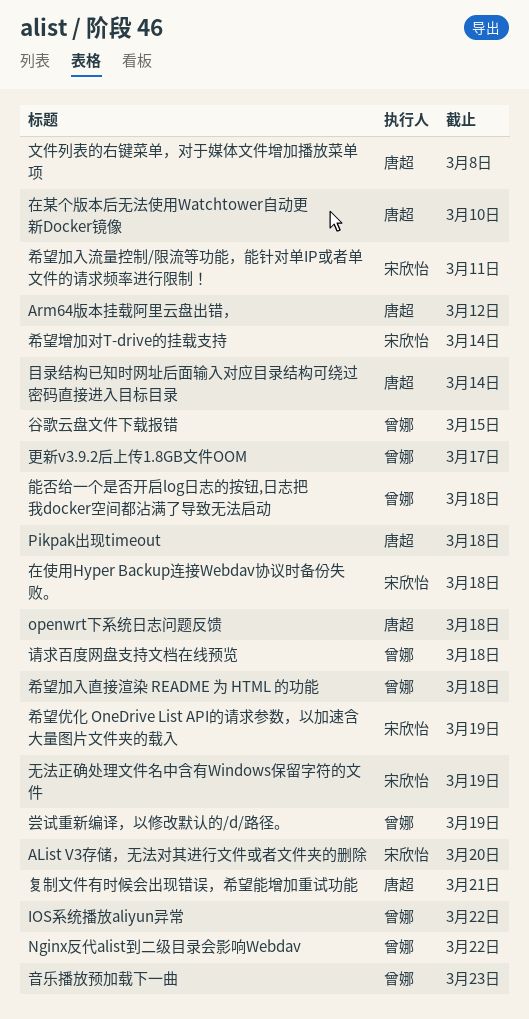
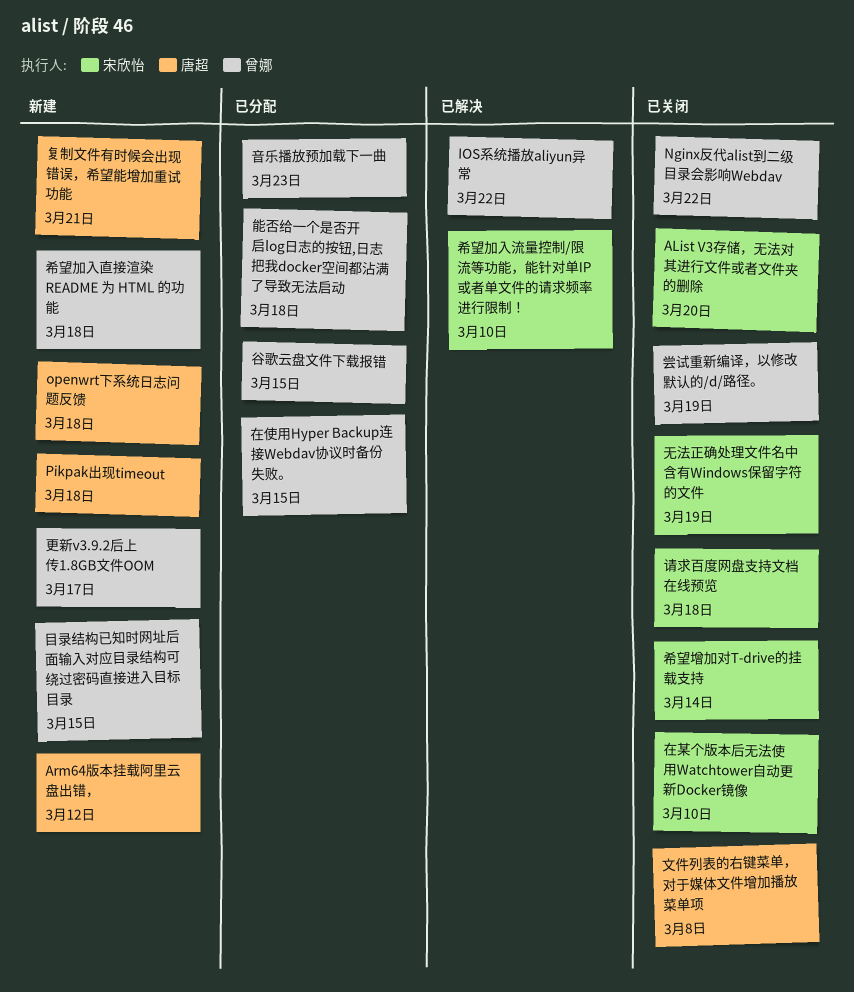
在使用Hyper Backup连接Webdav协议时备份失败。, owner: 宋欣怡 -> 曾娜
在使用Hyper Backup连接Webdav协议时备份失败。, due: Mar 18 -> Mar 15
在某个版本后无法使用Watchtower自动更新Docker镜像, owner: 唐超 -> 宋欣怡
希望优化 OneDrive List API的请求参数，以加速含大量图片文件夹的载入: present -> none
希望加入流量控制/限流等功能，能针对单IP或者单文件的请求频率进行限制！, due: Mar 11 -> Mar 10
目录结构已知时网址后面输入对应目录结构可绕过密码直接进入目标目录, owner: 唐超 -> 曾娜
目录结构已知时网址后面输入对应目录结构可绕过密码直接进入目标目录, due: Mar 14 -> Mar 15
请求百度网盘支持文档在线预览, owner: 曾娜 -> 宋欣怡

